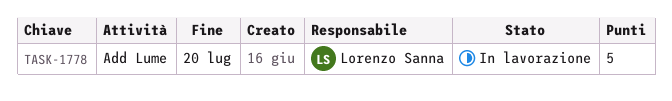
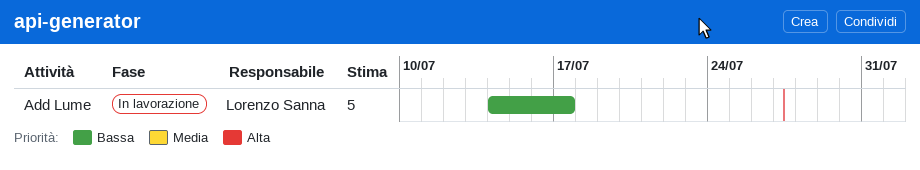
Add Lume, due: Jul 20 -> Jul 17

